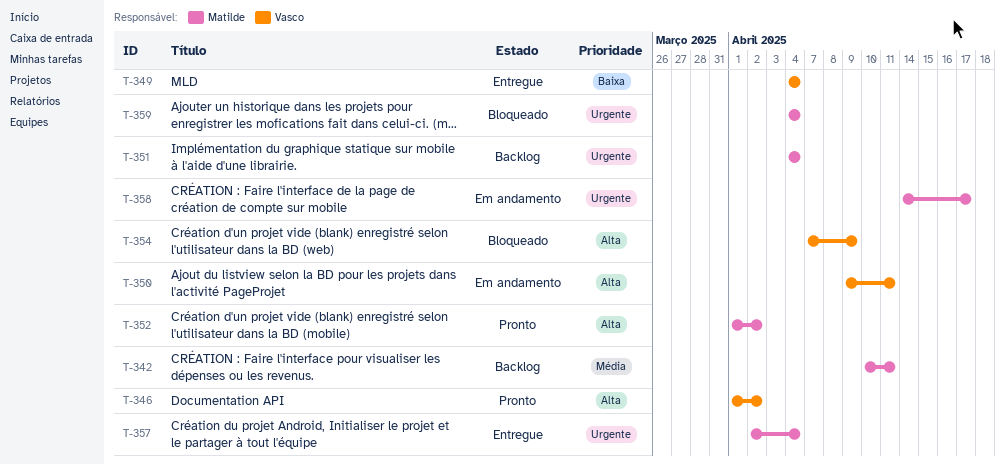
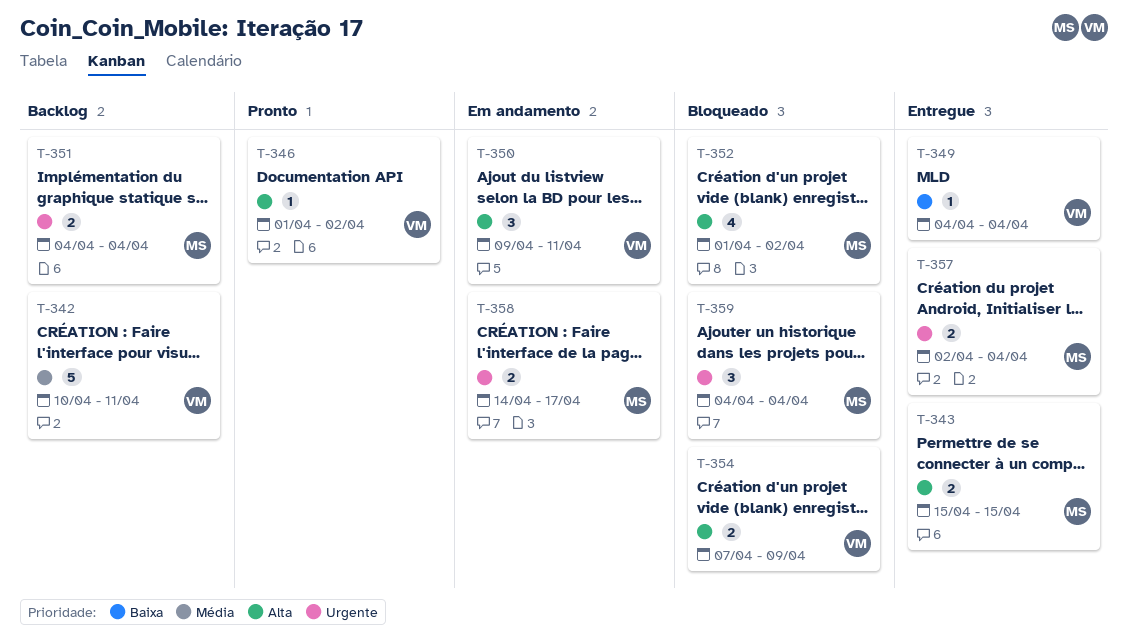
T-342, owner: Matilde -> Vasco
T-343: none -> present
T-352, status: Pronto -> Bloqueado

